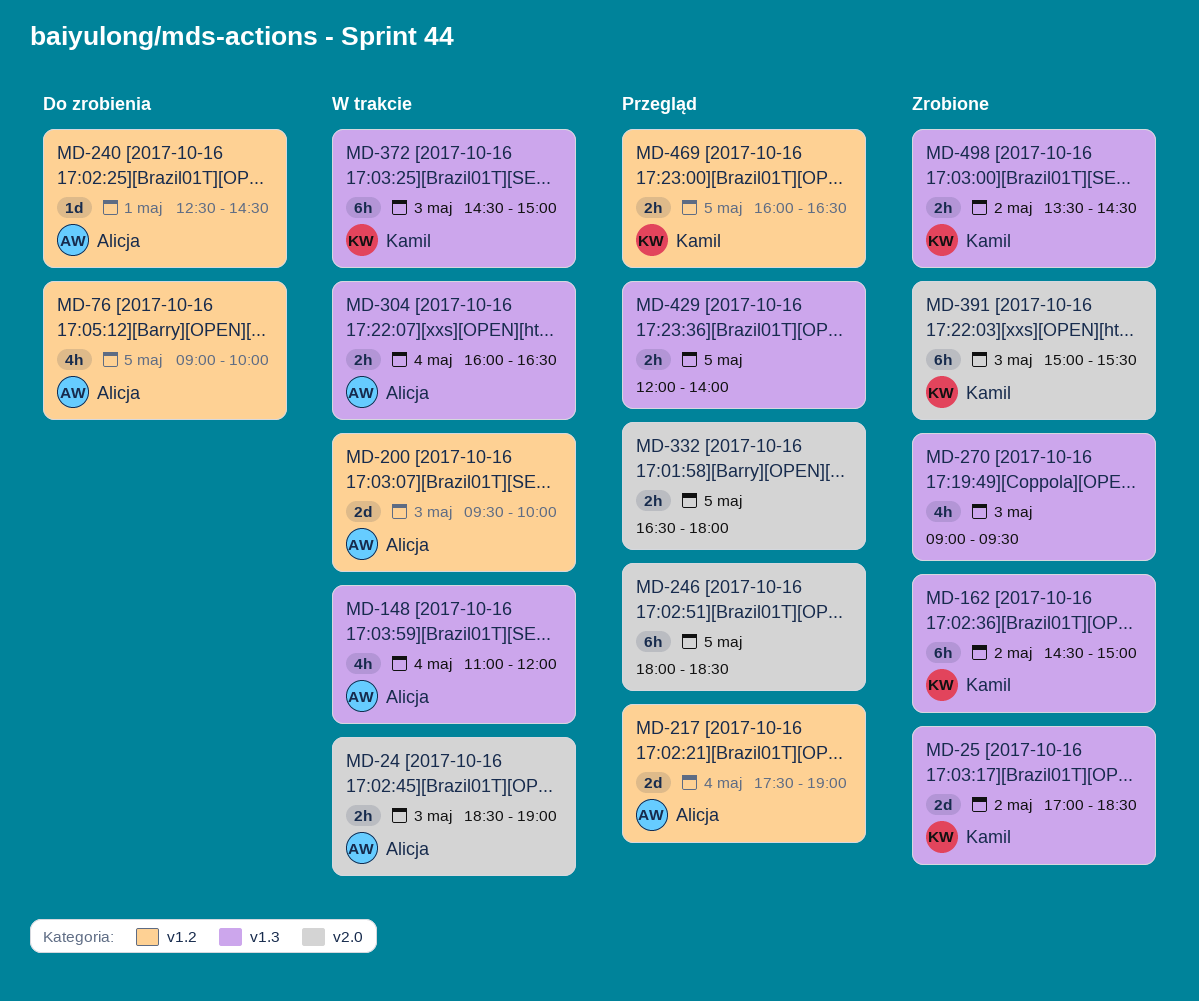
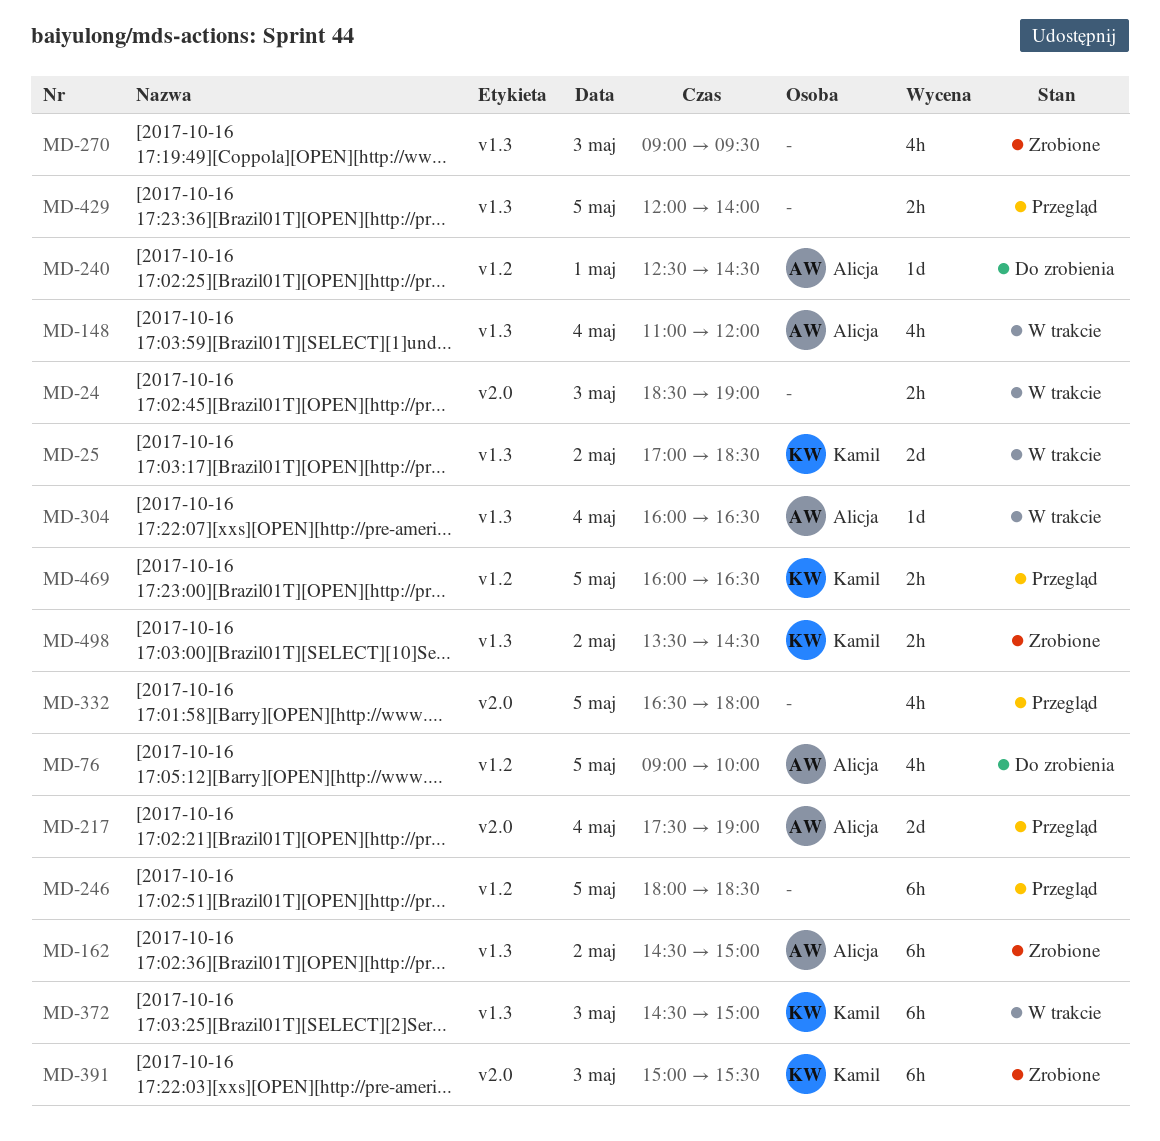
MD-24, owner: Alicja -> none
MD-25, status: Zrobione -> W trakcie
MD-162, owner: Kamil -> Alicja
MD-200: present -> none
MD-217, label: v1.2 -> v2.0
MD-246, label: v2.0 -> v1.2
MD-304, estimate: 2h -> 1d
MD-332, estimate: 2h -> 4h

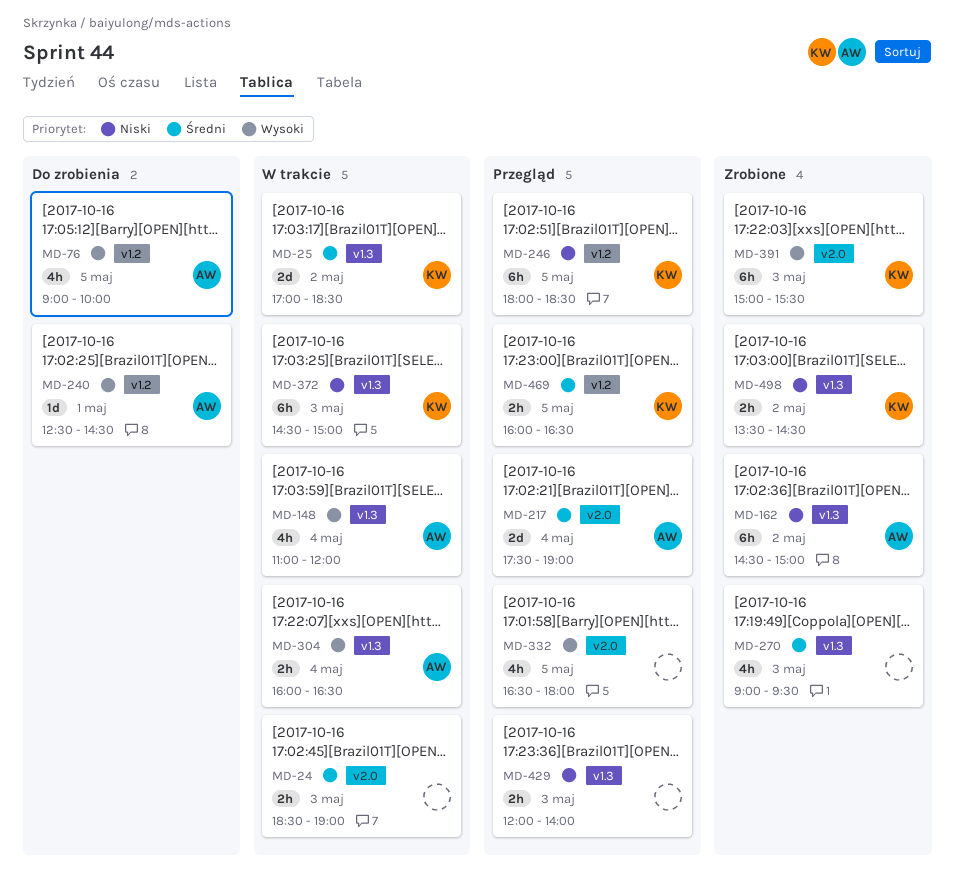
MD-246, owner: none -> Kamil
MD-304, estimate: 1d -> 2h
MD-429, day: May 5 -> May 3

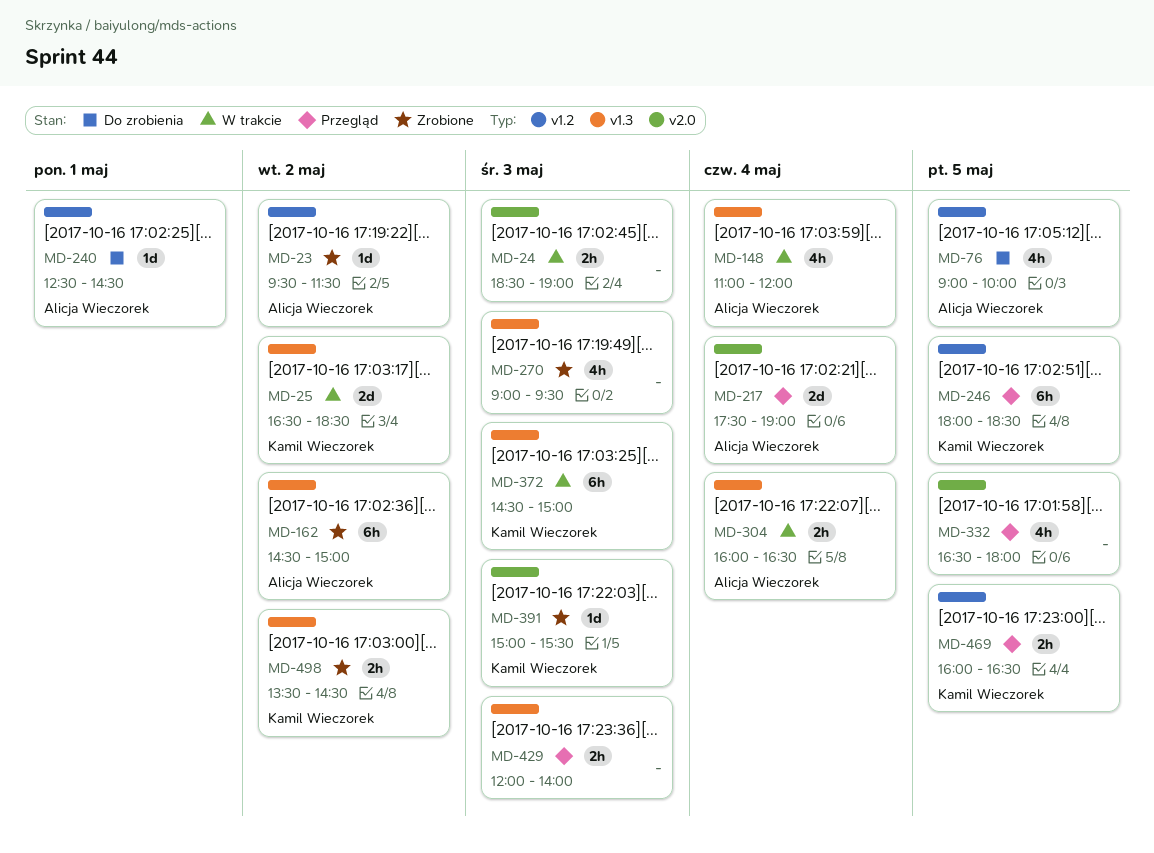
MD-23: none -> present
MD-25, begins: 17:00 -> 16:30
MD-391, estimate: 6h -> 1d

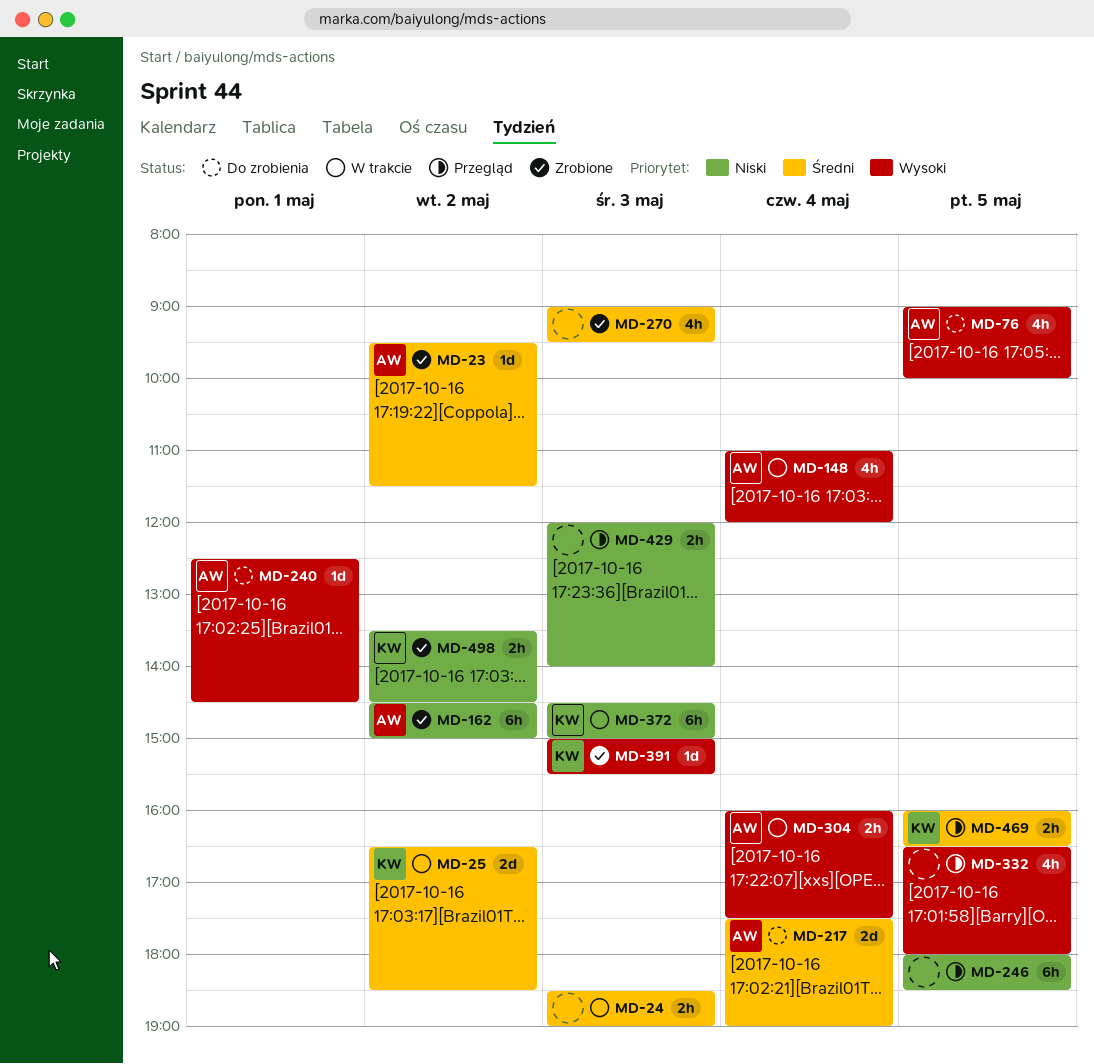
MD-217, status: Przegląd -> Do zrobienia
MD-246, owner: Kamil Wieczorek -> none
MD-304, ends: 16:30 -> 17:30

